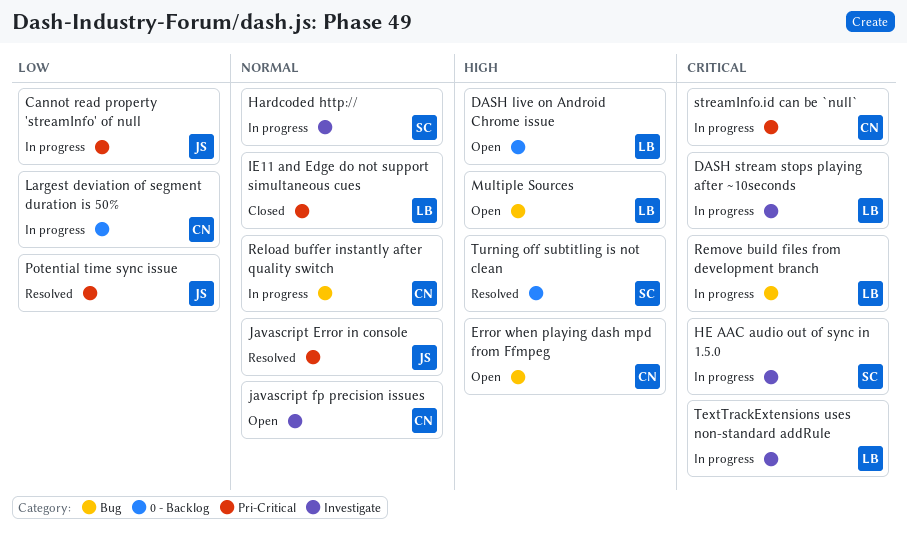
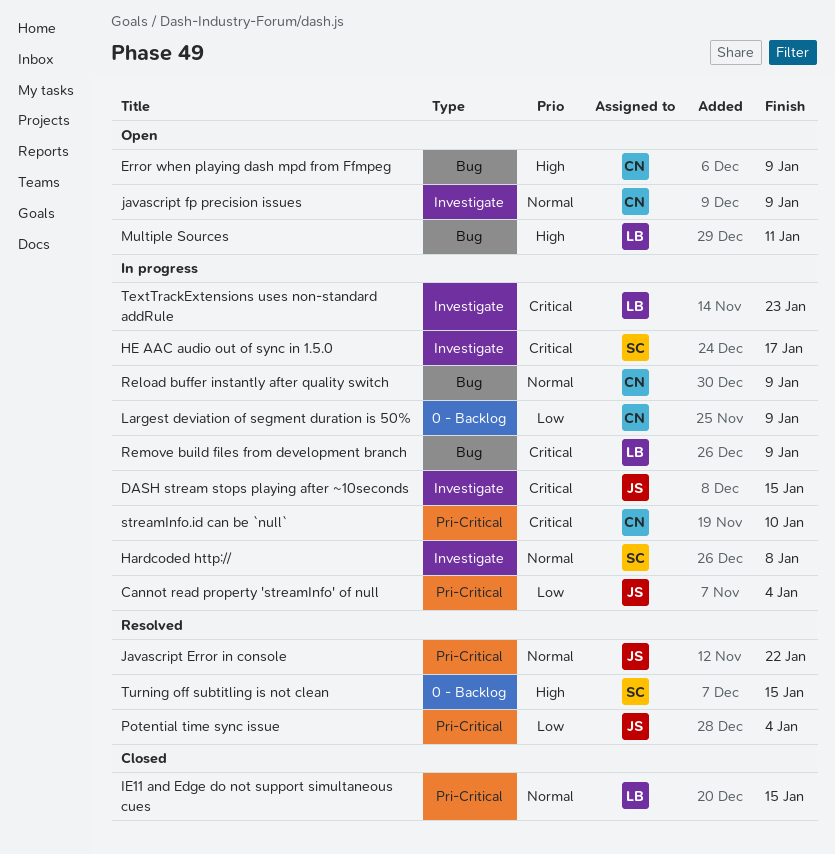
DASH live on Android Chrome issue: present -> none
DASH stream stops playing after ~10seconds, owner: LB -> JS

